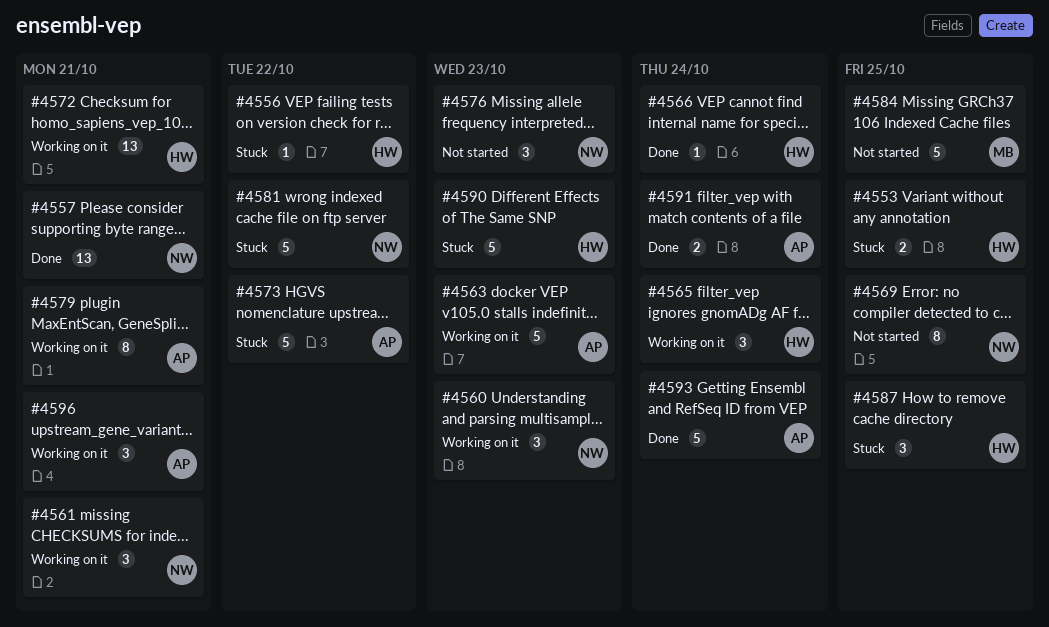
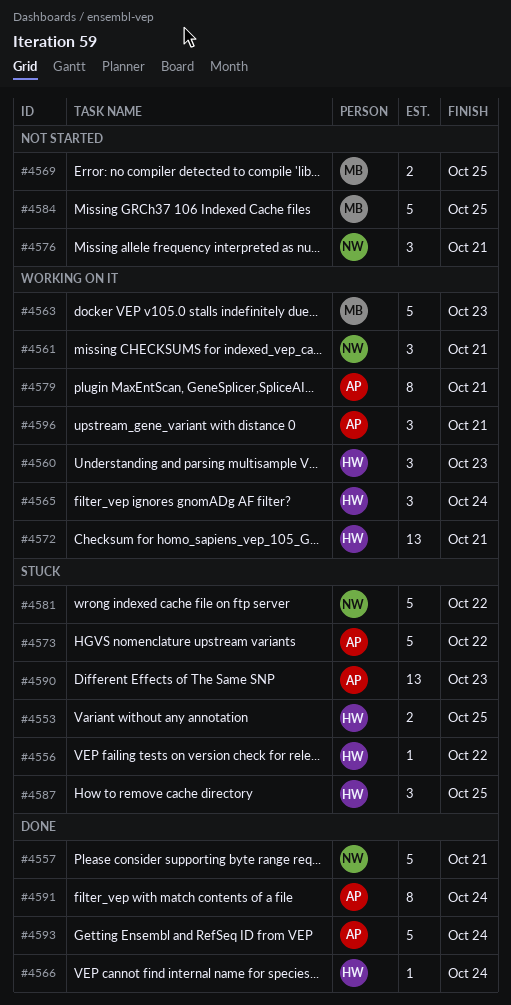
#4557, estimate: 13 -> 5
#4560, owner: NW -> HW
#4563, owner: AP -> MB
#4569, owner: NW -> MB
#4569, estimate: 8 -> 2
#4576, due: Oct 23 -> Oct 21
#4590, owner: HW -> AP
#4590, estimate: 5 -> 13
#4591, estimate: 2 -> 8

